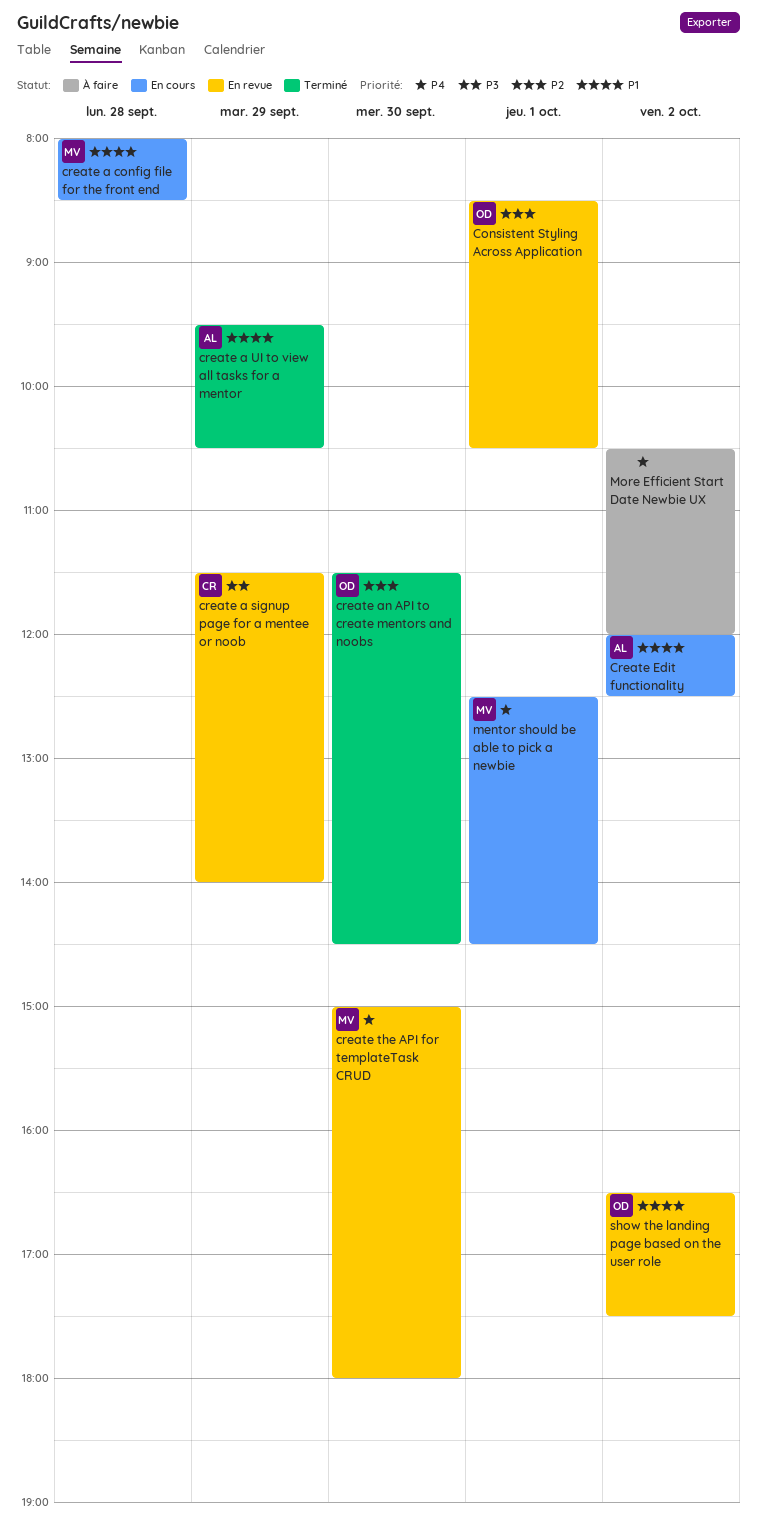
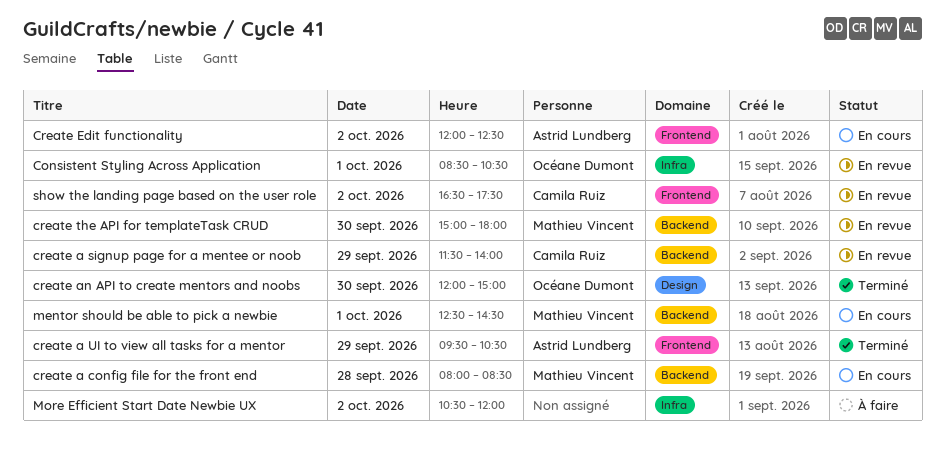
create an API to create mentors and noobs, begins: 11:30 -> 12:00
create an API to create mentors and noobs, ends: 14:30 -> 15:00
show the landing page based on the user role, owner: Océane Dumont -> Camila Ruiz

